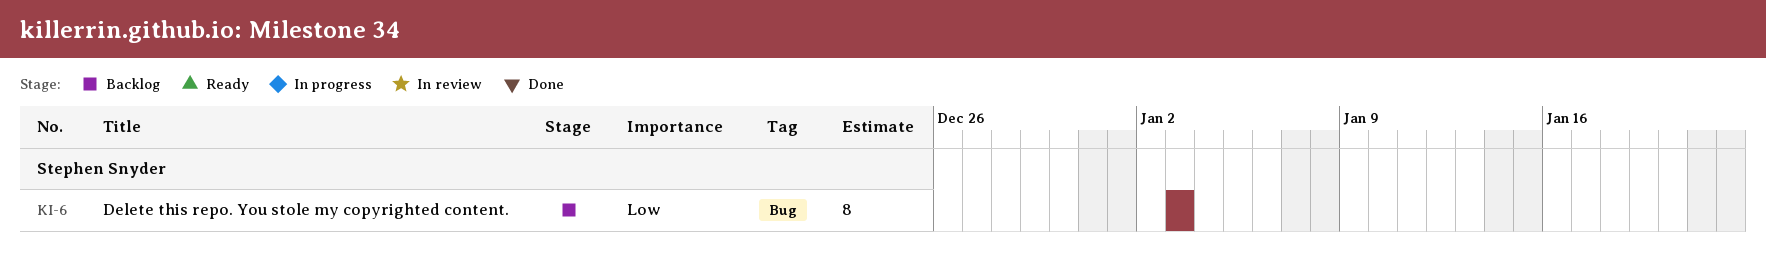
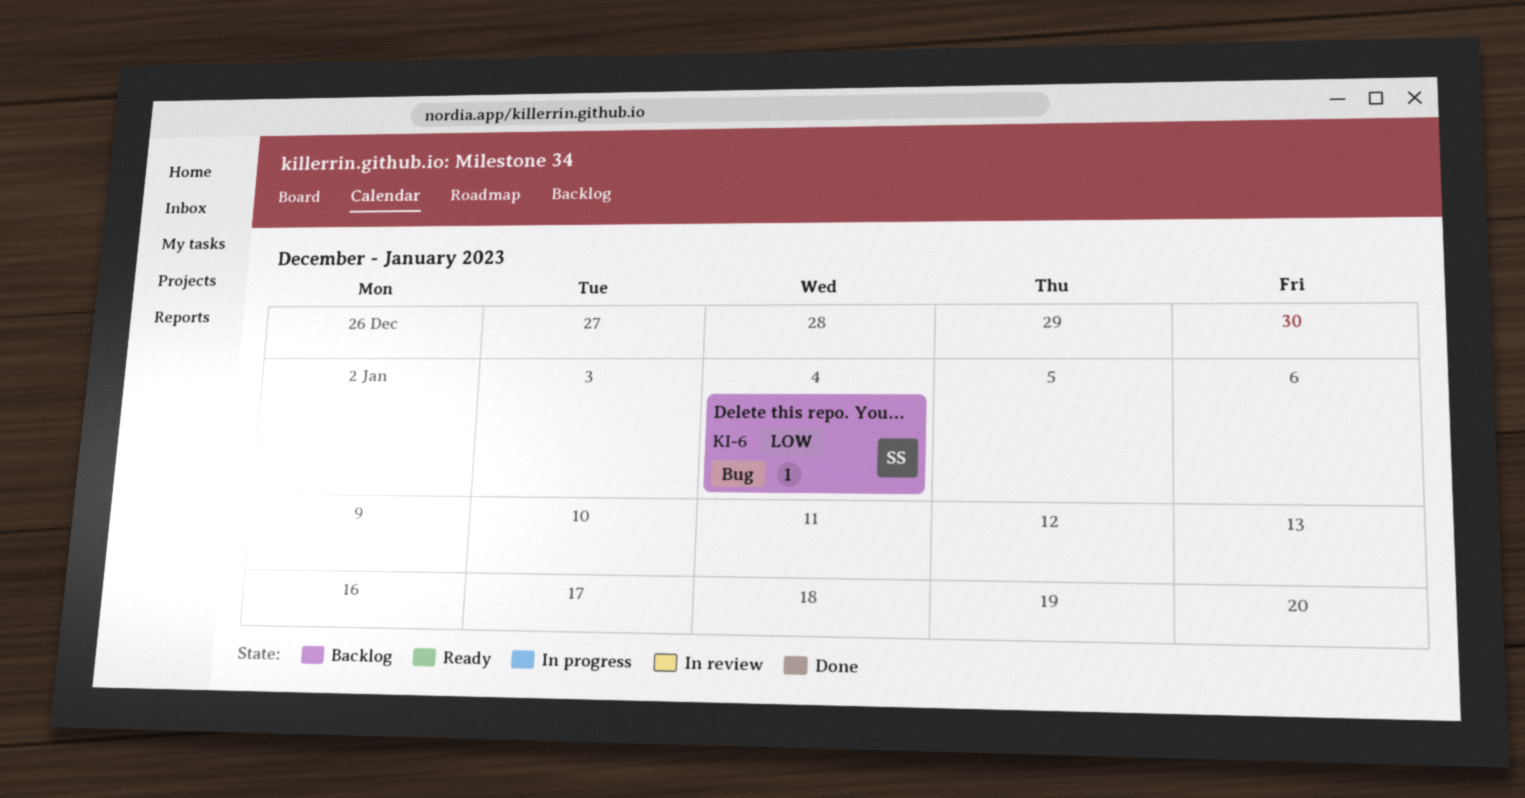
KI-6, estimate: 8 -> 1
KI-6, due: Jan 3 -> Jan 4

